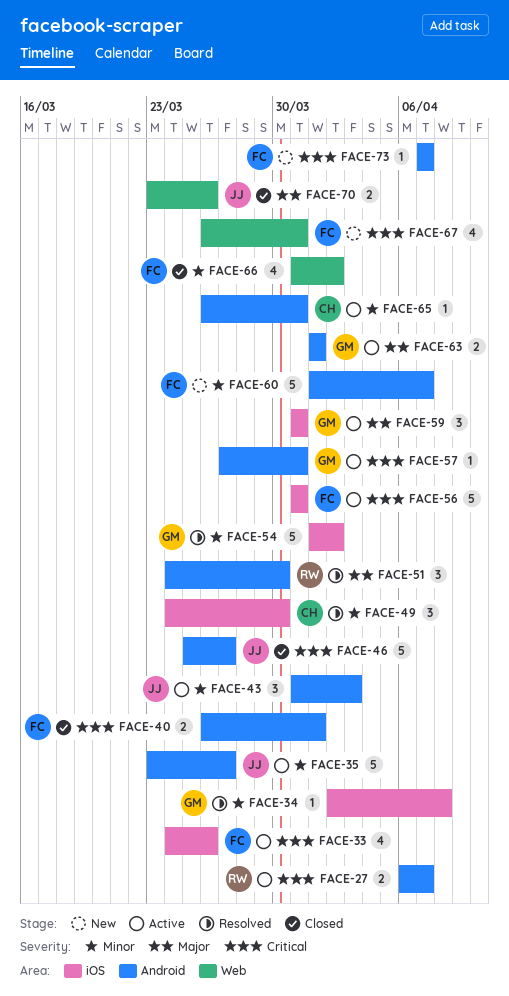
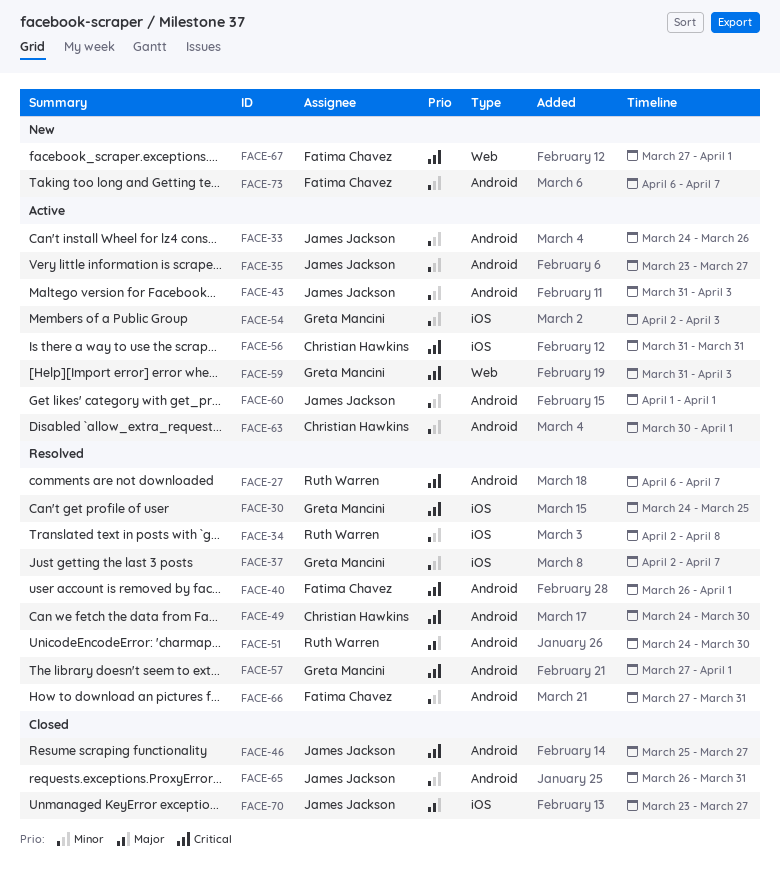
FACE-27, status: Active -> Resolved
FACE-30: none -> present
FACE-33, owner: Fatima Chavez -> James Jackson
FACE-33, priority: Critical -> Minor
FACE-33, label: iOS -> Android
FACE-34, owner: Greta Mancini -> Ruth Warren
FACE-37: none -> present
FACE-40, status: Closed -> Resolved
FACE-49, priority: Minor -> Critical
FACE-49, label: iOS -> Android
FACE-54, status: Resolved -> Active
FACE-54, start: Apr 1 -> Apr 2
FACE-54, due: Apr 2 -> Apr 3
FACE-56, owner: Fatima Chavez -> Christian Hawkins
FACE-57, status: Active -> Resolved
FACE-57, due: Mar 31 -> Apr 1
FACE-59, priority: Major -> Critical
FACE-59, label: iOS -> Web
FACE-59, due: Mar 31 -> Apr 3
FACE-60, status: New -> Active
FACE-60, owner: Fatima Chavez -> James Jackson
FACE-60, due: Apr 7 -> Apr 1
FACE-63, owner: Greta Mancini -> Christian Hawkins
FACE-63, priority: Major -> Minor
FACE-63, start: Apr 1 -> Mar 30
FACE-65, status: Active -> Closed
FACE-65, owner: Christian Hawkins -> James Jackson
FACE-66, status: Closed -> Resolved
FACE-66, label: Web -> Android
FACE-66, start: Mar 31 -> Mar 27
FACE-66, due: Apr 2 -> Mar 31
FACE-67, start: Mar 26 -> Mar 27
FACE-67, due: Mar 31 -> Apr 1
FACE-70, label: Web -> iOS
FACE-70, due: Mar 26 -> Mar 27
FACE-73, priority: Critical -> Minor
FACE-73, start: Apr 7 -> Apr 6

